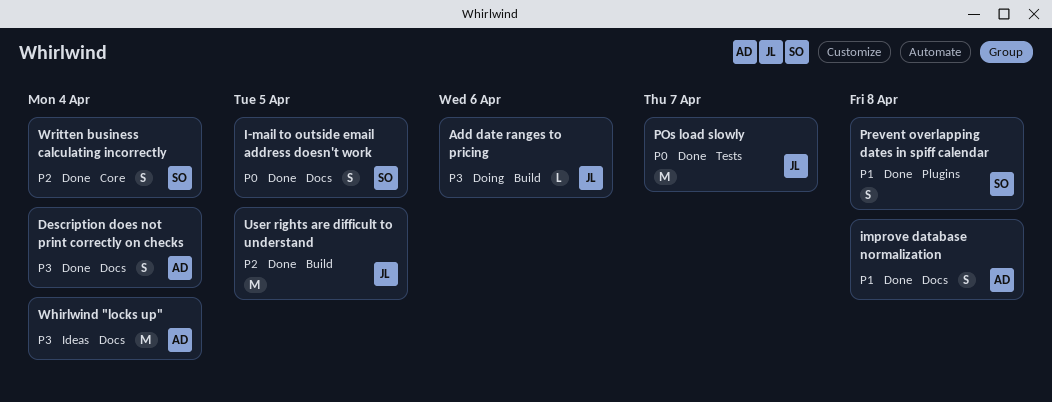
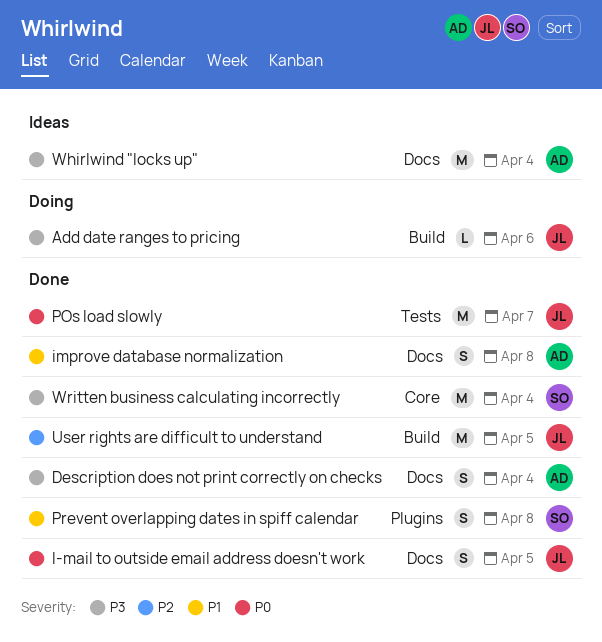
I-mail to outside email address doesn't work, owner: SO -> JL
Written business calculating incorrectly, priority: P2 -> P3
Written business calculating incorrectly, estimate: S -> M

